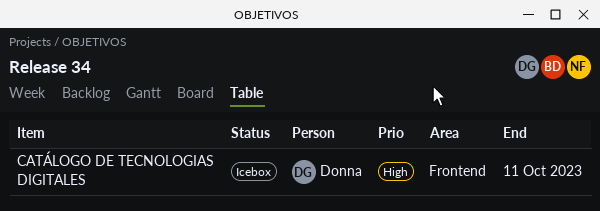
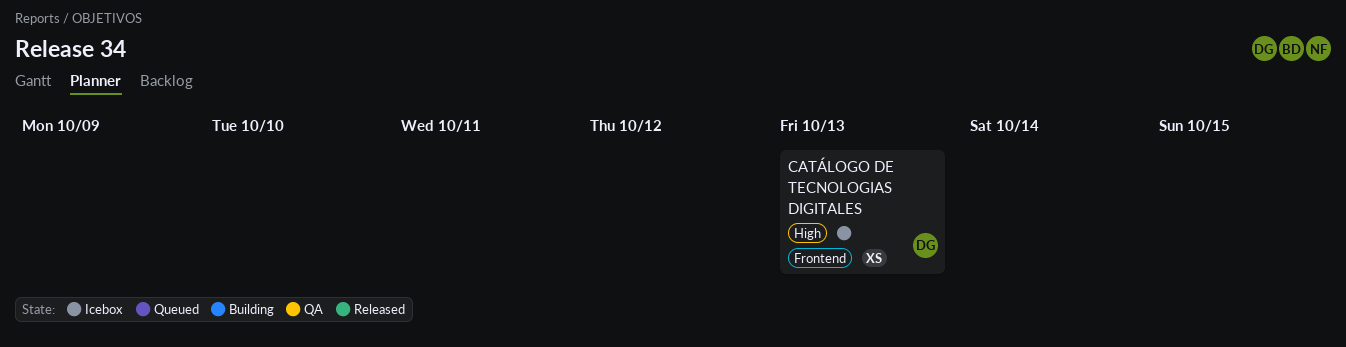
CATÁLOGO DE TECNOLOGIAS DIGITALES, due: Oct 11 -> Oct 13

